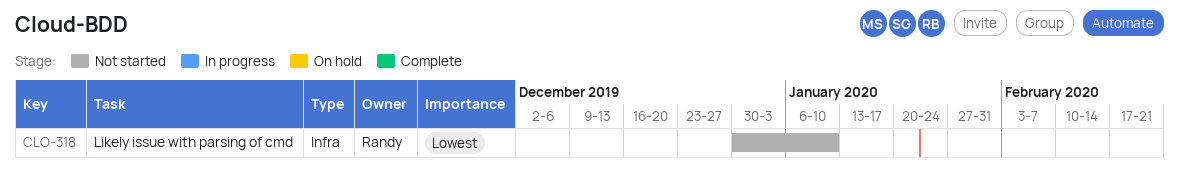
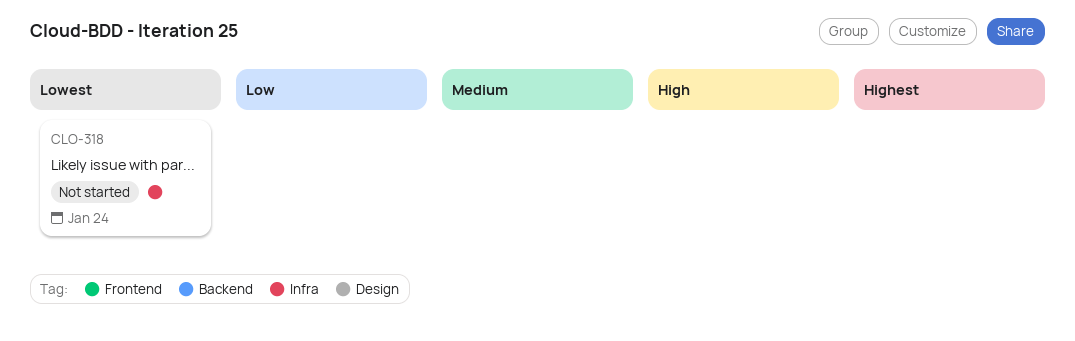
CLO-318, due: Jan 10 -> Jan 24

